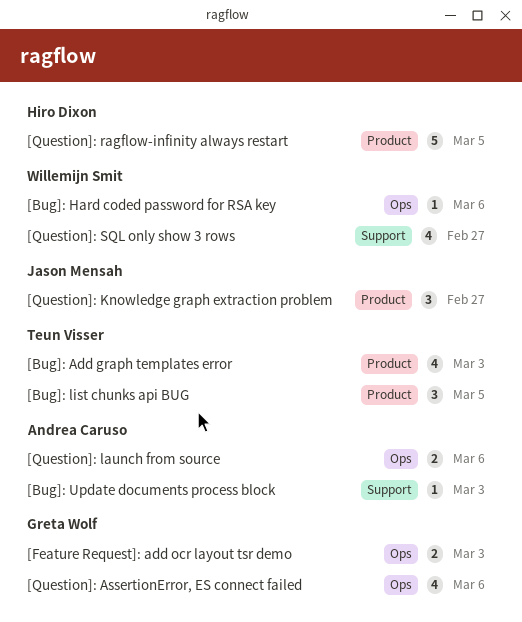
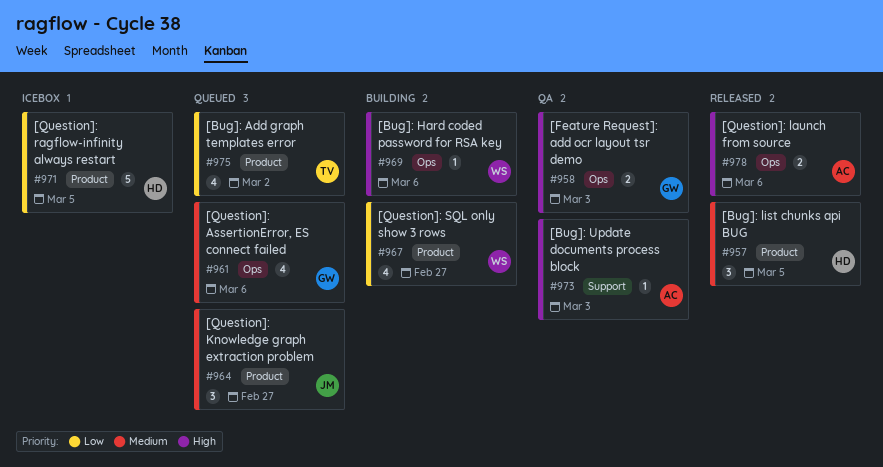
[Bug]: Add graph templates error, due: Mar 3 -> Mar 2
[Bug]: list chunks api BUG, owner: Teun Visser -> Hiro Dixon
[Question]: SQL only show 3 rows, label: Support -> Product

